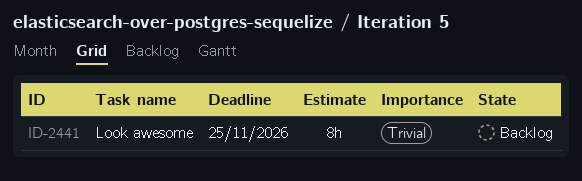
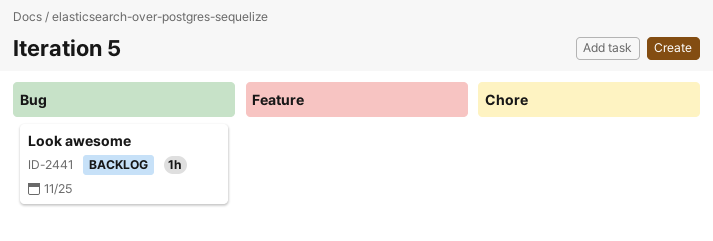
ID-2441, estimate: 8h -> 1h

